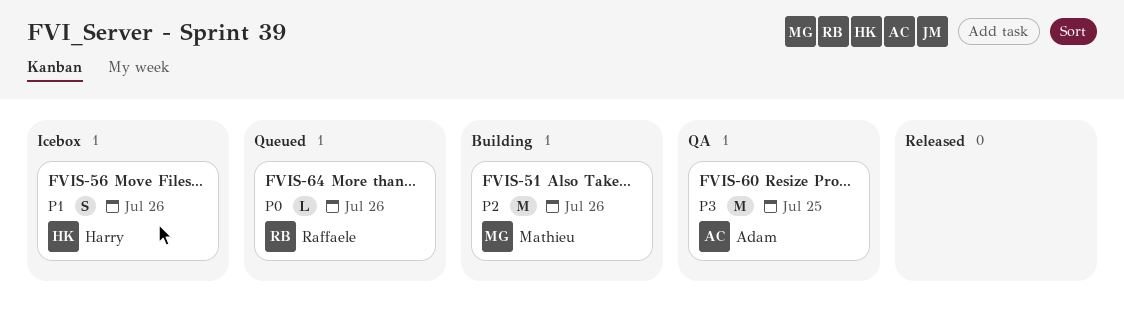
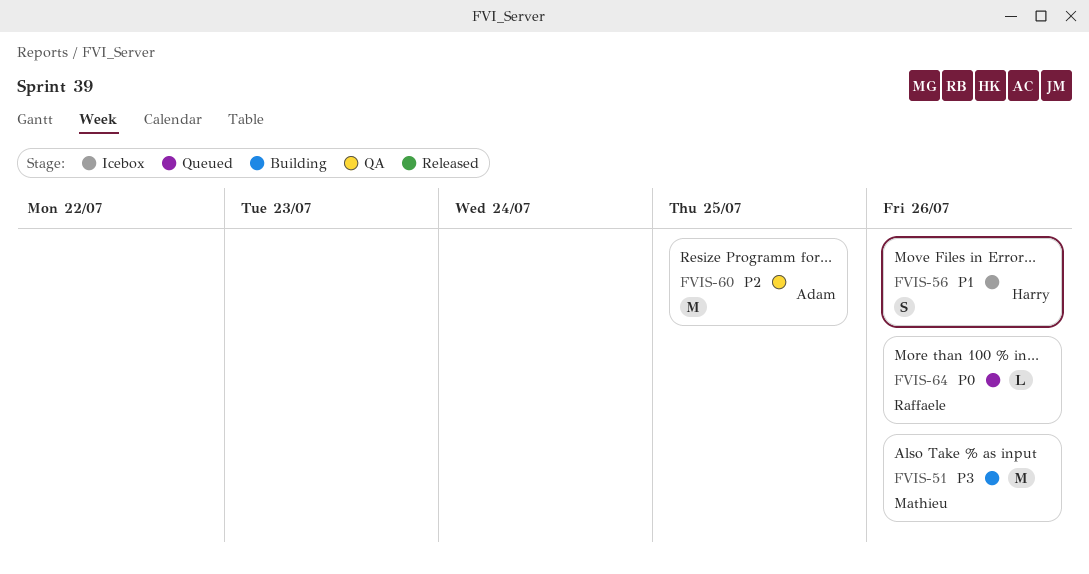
FVIS-51, priority: P2 -> P3
FVIS-60, priority: P3 -> P2

